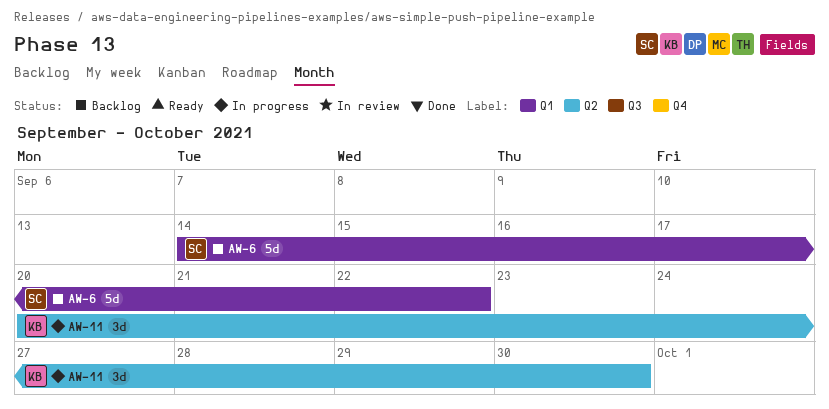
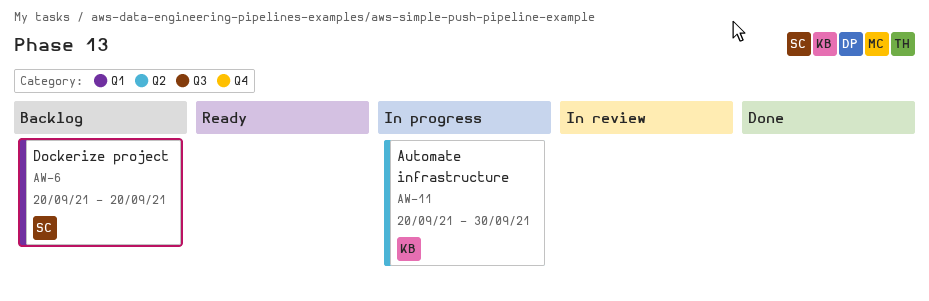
AW-6, start: Sep 14 -> Sep 20
AW-6, due: Sep 22 -> Sep 20

